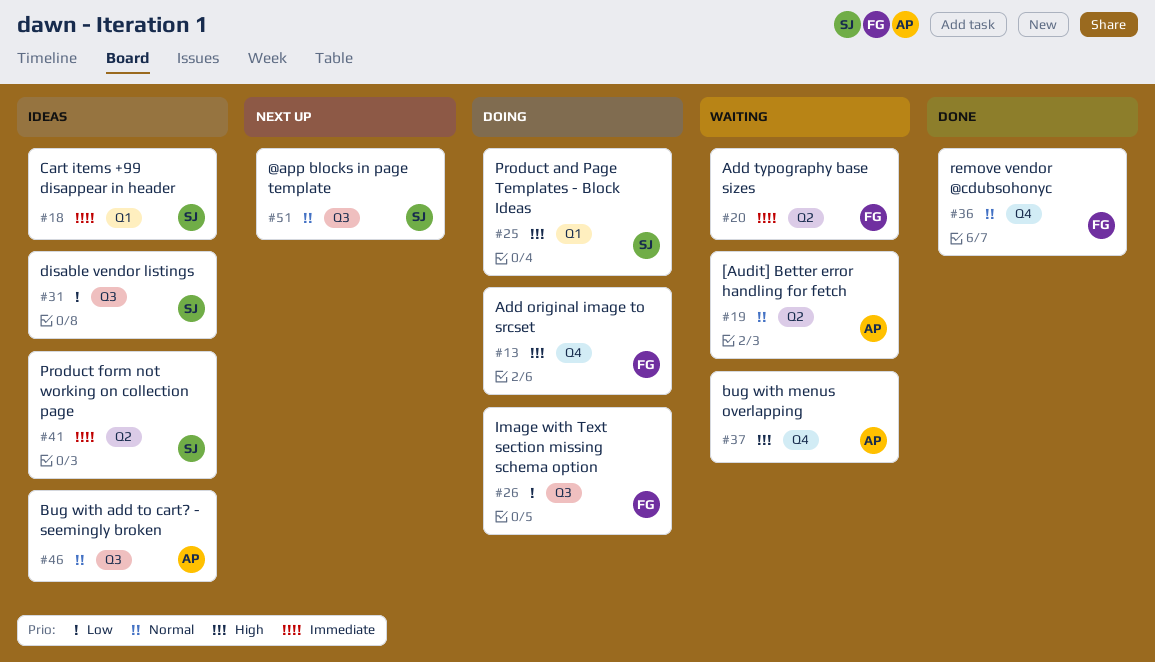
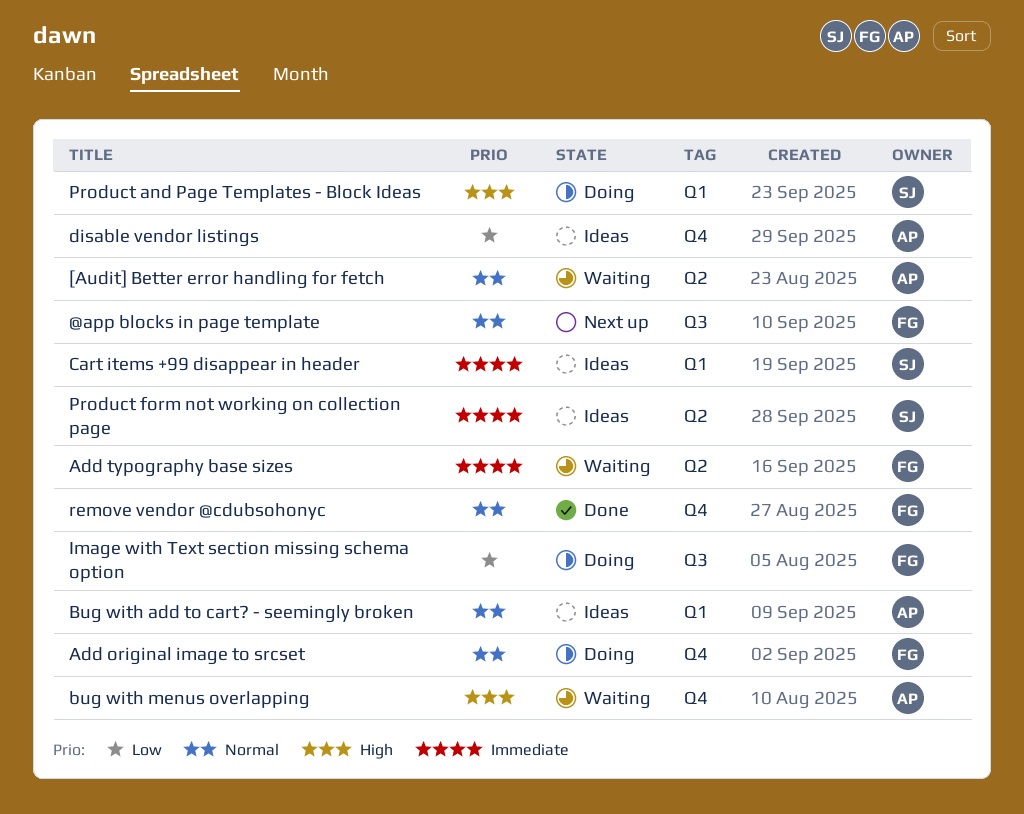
@app blocks in page template, owner: SJ -> FG
Add original image to srcset, priority: High -> Normal
Bug with add to cart? - seemingly broken, label: Q3 -> Q1
disable vendor listings, owner: SJ -> AP
disable vendor listings, label: Q3 -> Q4

